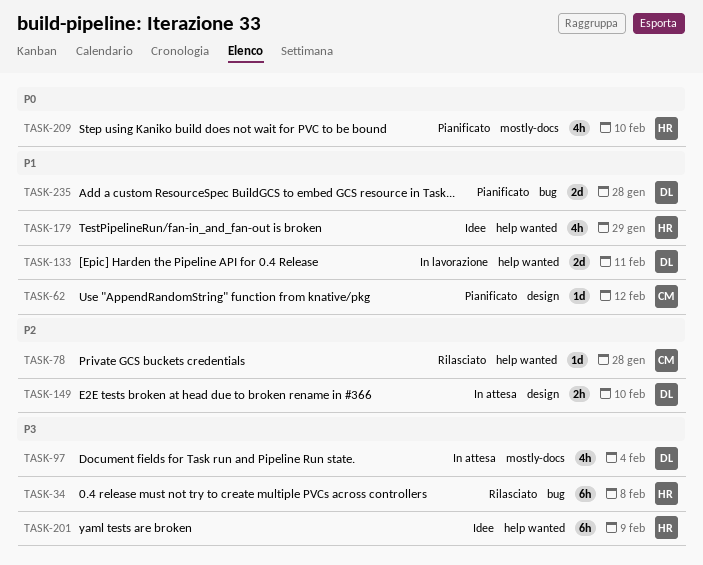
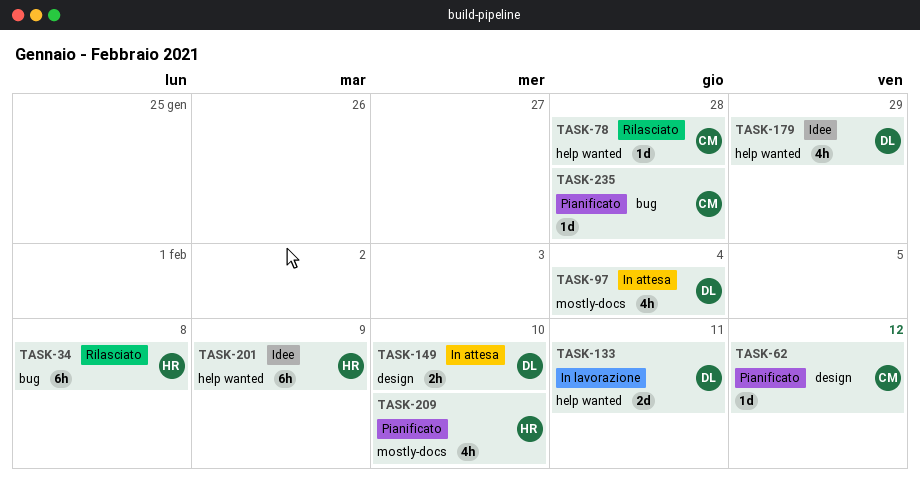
TASK-179, owner: HR -> DL
TASK-235, owner: DL -> CM
TASK-235, estimate: 2d -> 1d

